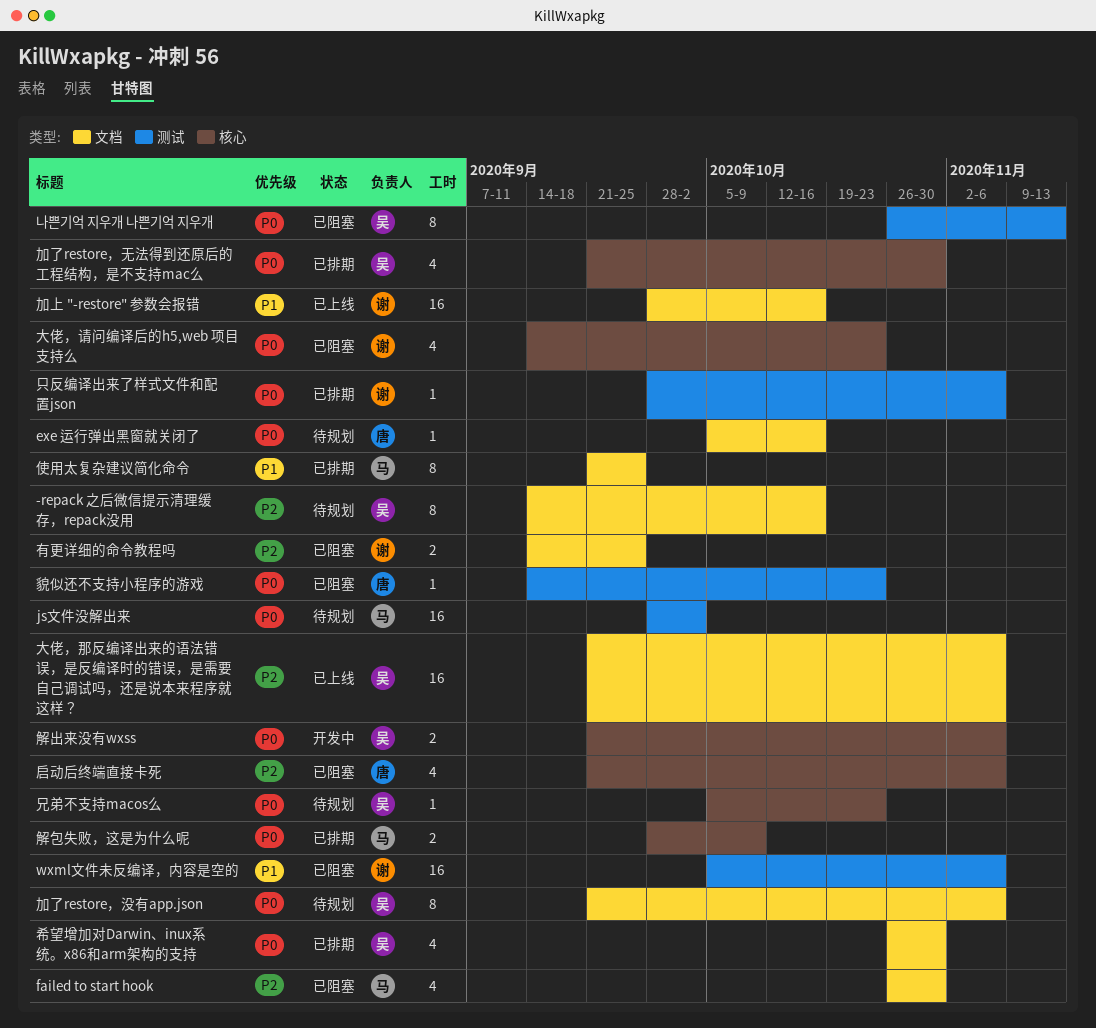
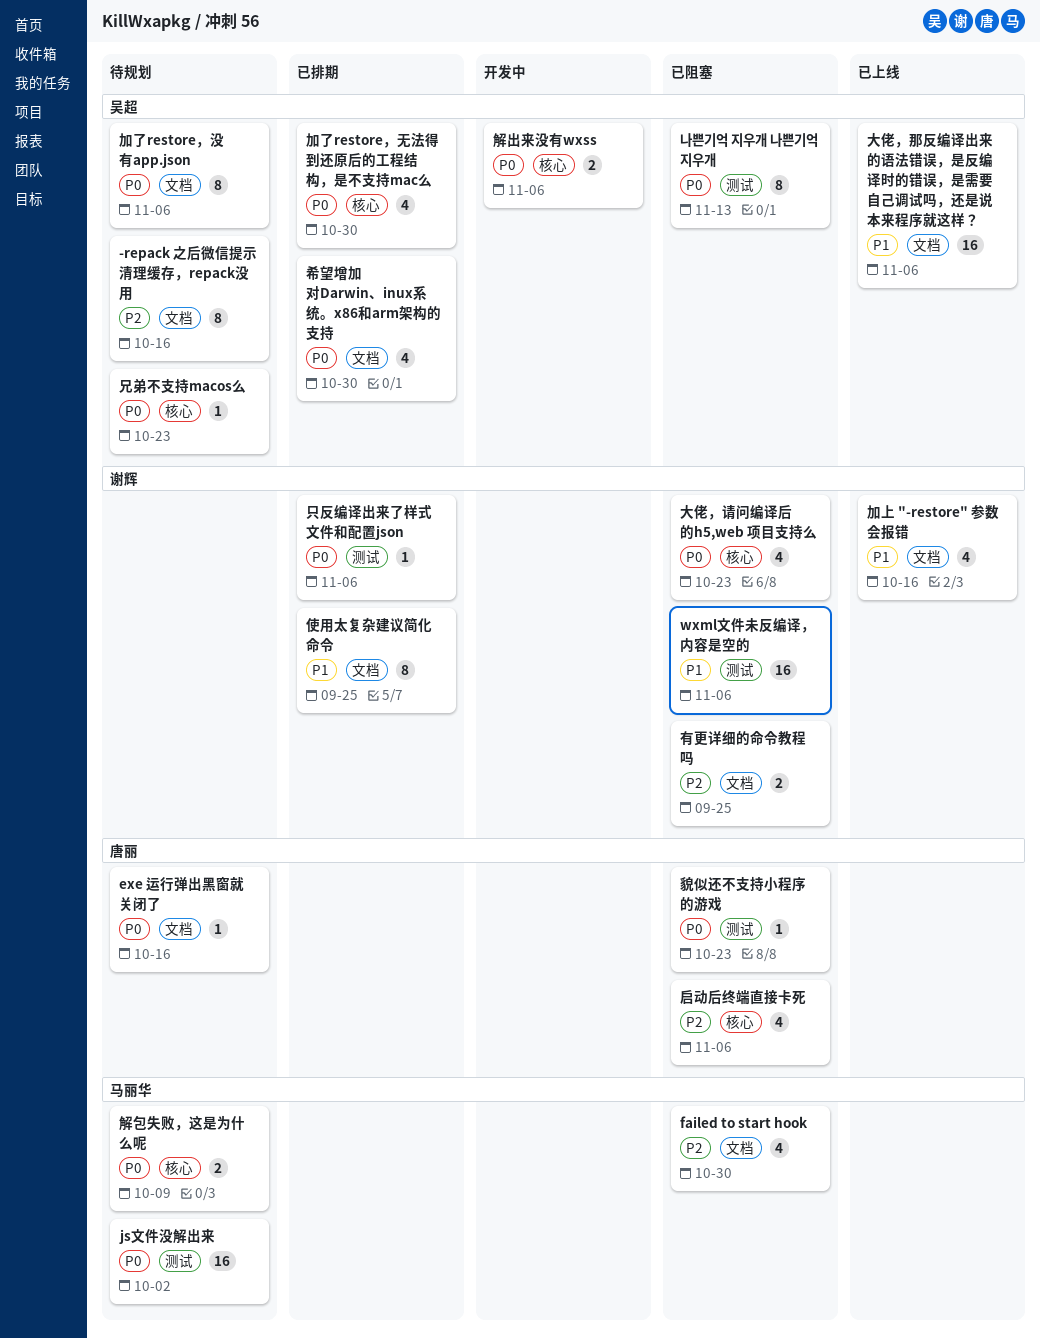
使用太复杂建议简化命令, owner: 马丽华 -> 谢辉
加上 "-restore" 参数会报错, estimate: 16 -> 4
大佬，那反编译出来的语法错误，是反编译时的错误，是需要自己调试吗，还是说本来程序就这样？, priority: P2 -> P1
解包失败，这是为什么呢, status: 已排期 -> 待规划

